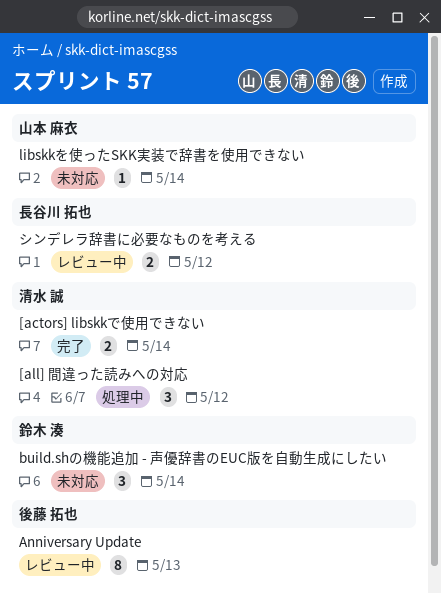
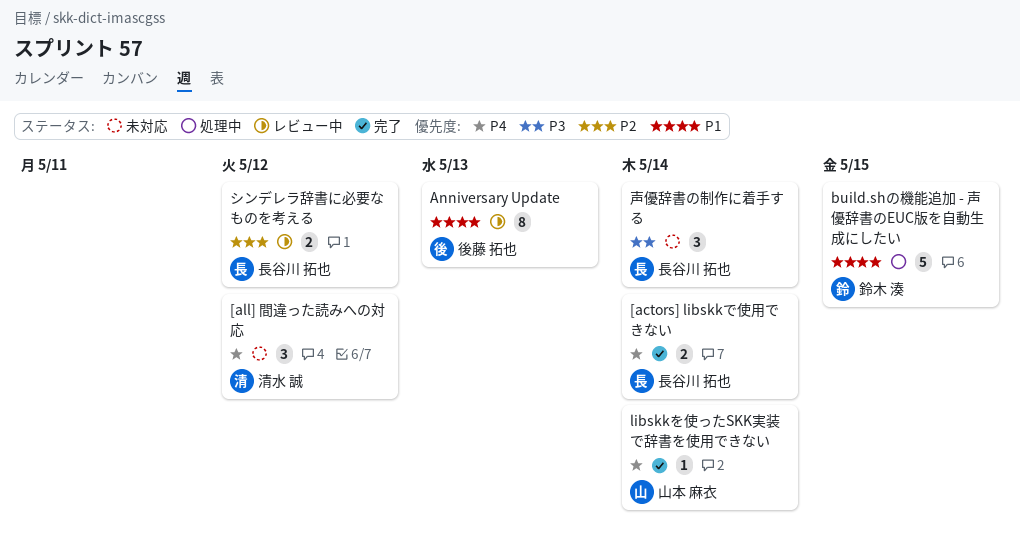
[actors] libskkで使用できない, owner: 清水 誠 -> 長谷川 拓也
[all] 間違った読みへの対応, status: 処理中 -> 未対応
build.shの機能追加 - 声優辞書のEUC版を自動生成にしたい, status: 未対応 -> 処理中
build.shの機能追加 - 声優辞書のEUC版を自動生成にしたい, estimate: 3 -> 5
build.shの機能追加 - 声優辞書のEUC版を自動生成にしたい, due: May 14 -> May 15
libskkを使ったSKK実装で辞書を使用できない, status: 未対応 -> 完了
声優辞書の制作に着手する: none -> present

